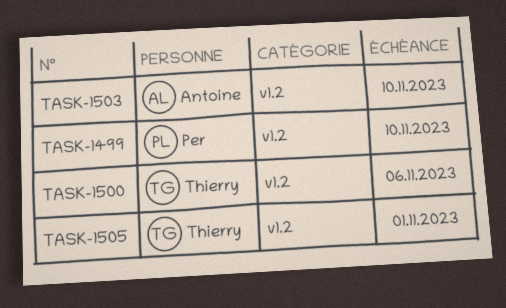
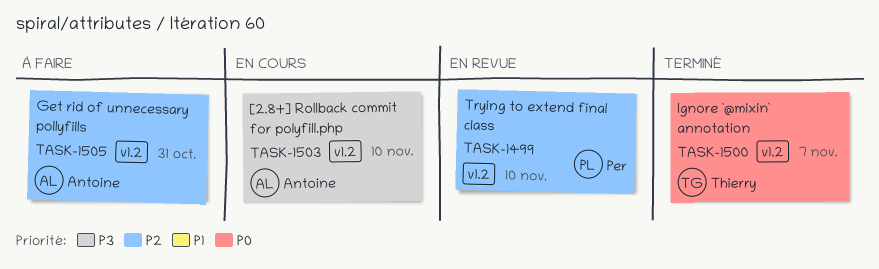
TASK-1500, due: Nov 6 -> Nov 7
TASK-1505, owner: Thierry -> Antoine
TASK-1505, due: Nov 1 -> Oct 31

